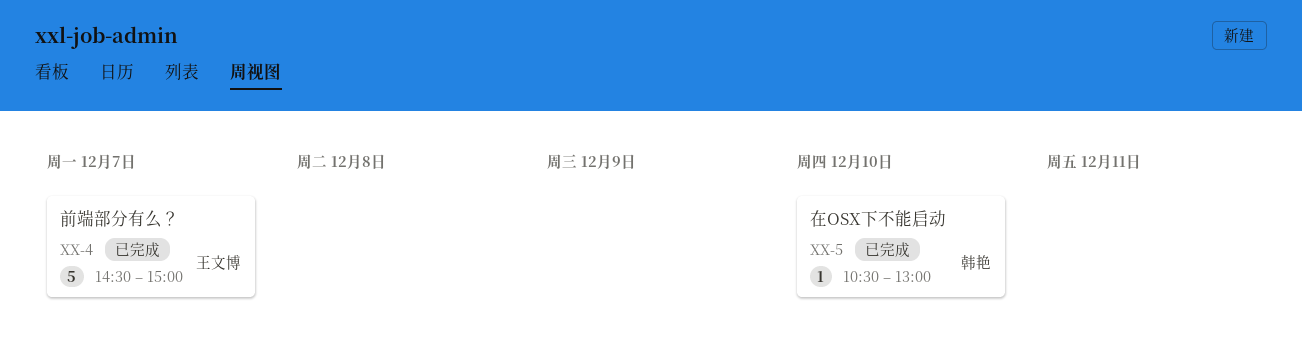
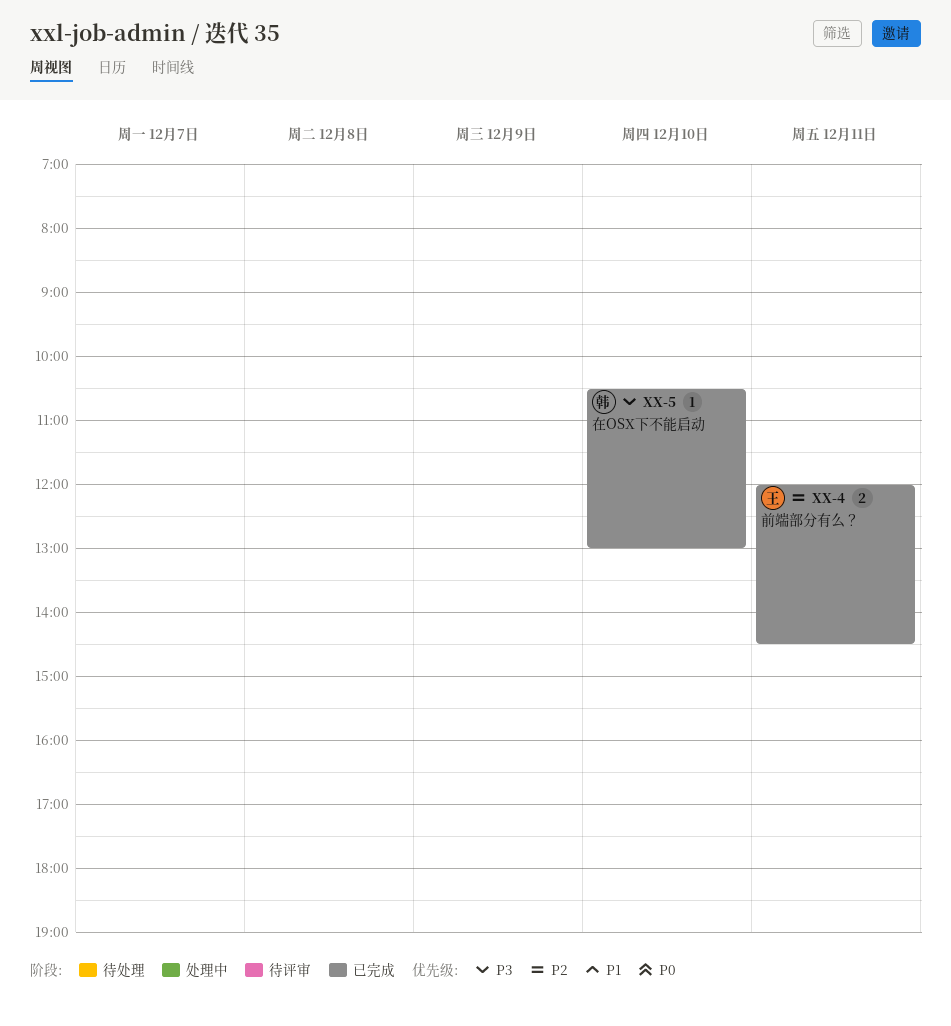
XX-4, estimate: 5 -> 2
XX-4, day: Dec 7 -> Dec 11
XX-4, begins: 14:30 -> 12:00
XX-4, ends: 15:00 -> 14:30

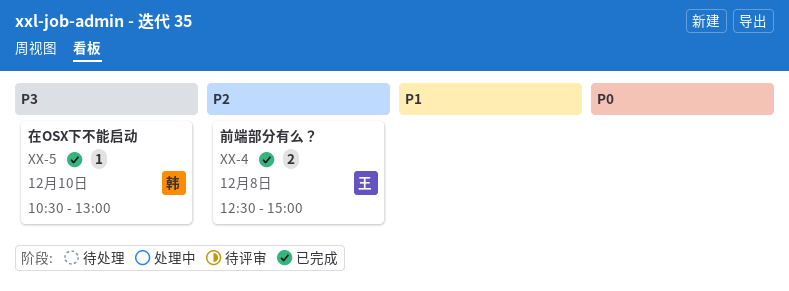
XX-4, day: Dec 11 -> Dec 8
XX-4, begins: 12:00 -> 12:30
XX-4, ends: 14:30 -> 15:00

